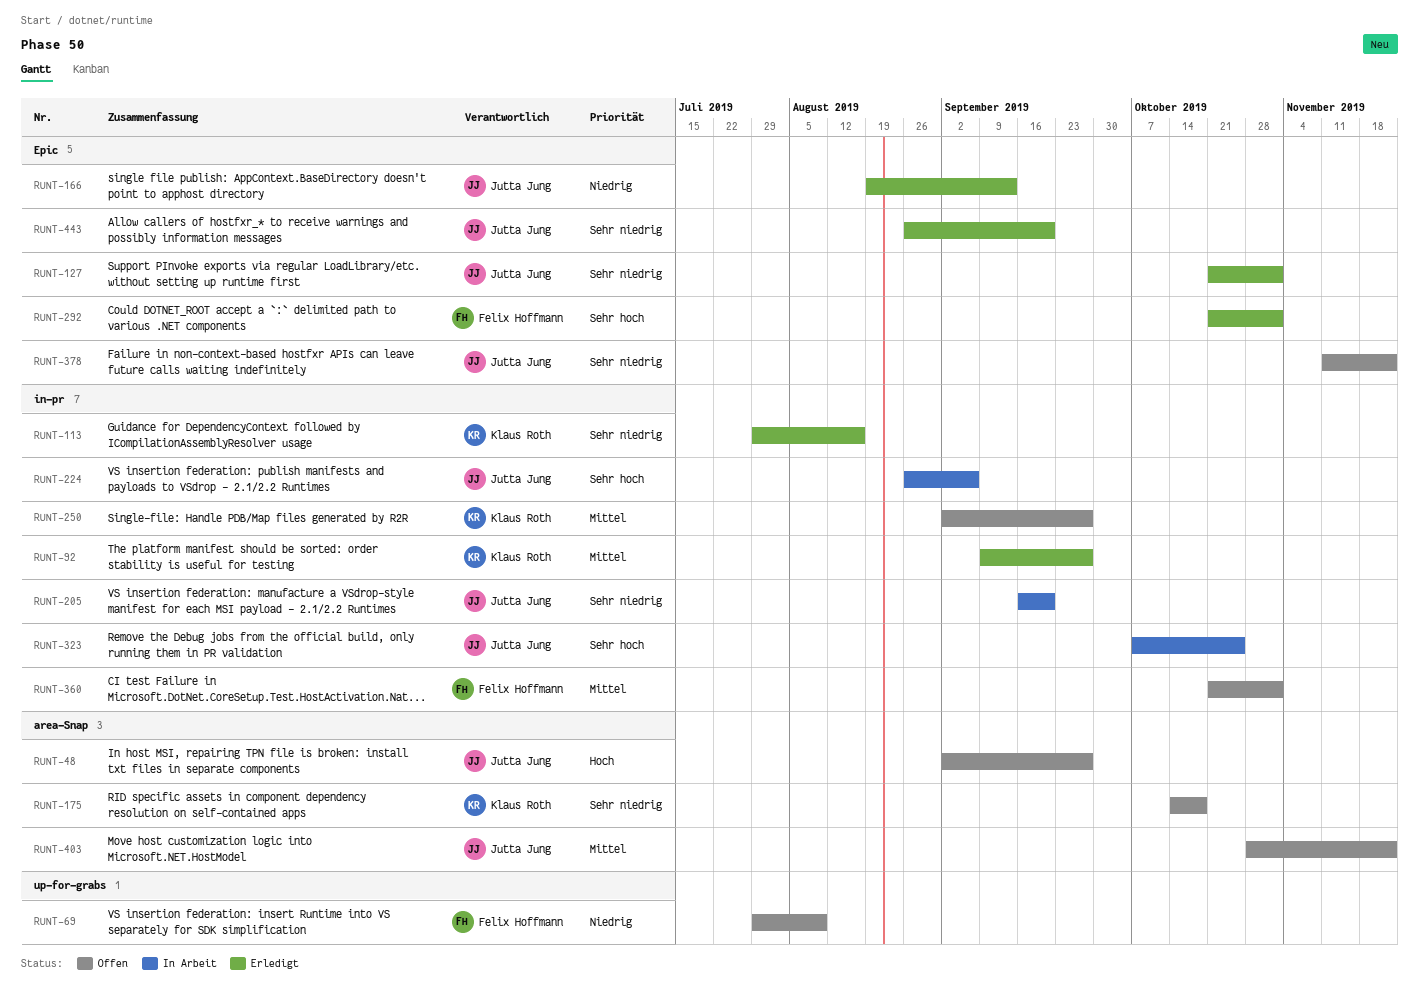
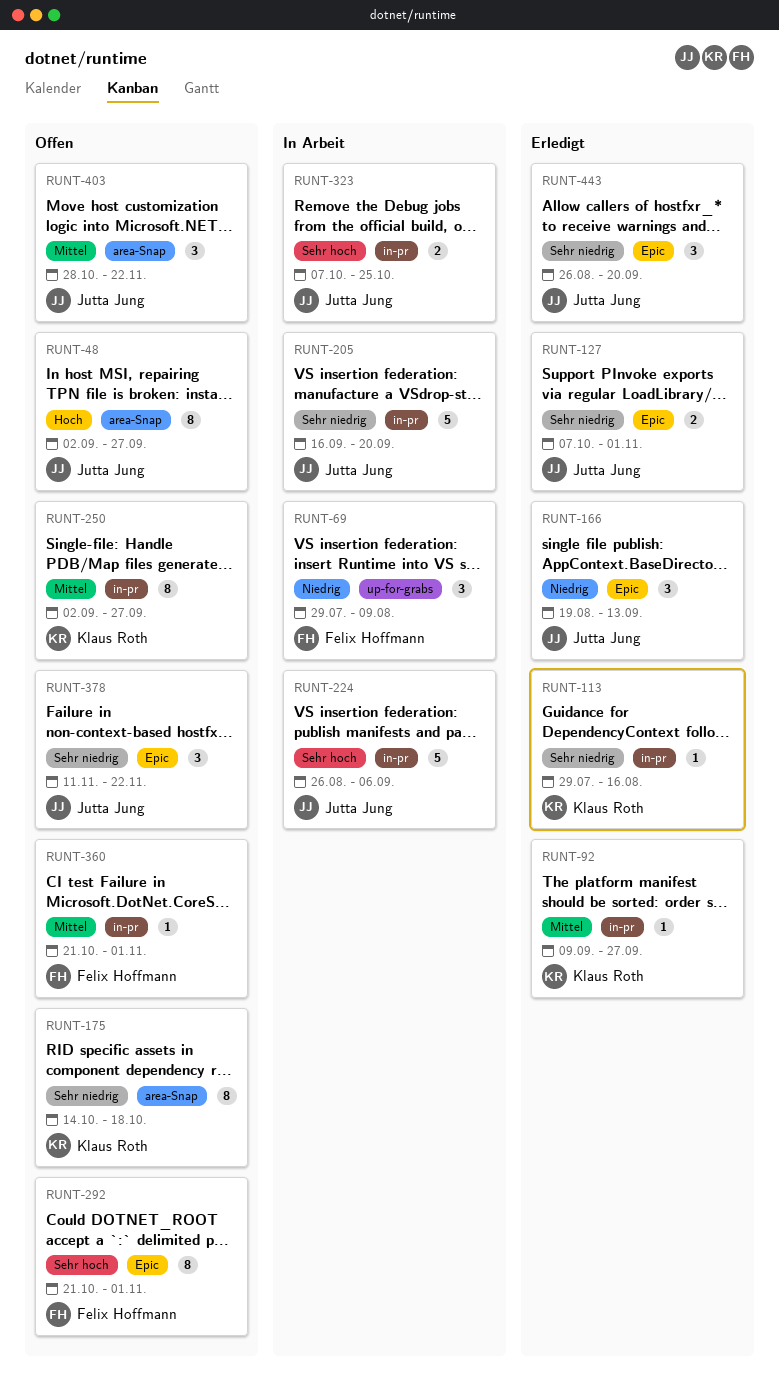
RUNT-69, status: Offen -> In Arbeit
RUNT-127, start: Oct 21 -> Oct 7
RUNT-292, status: Erledigt -> Offen

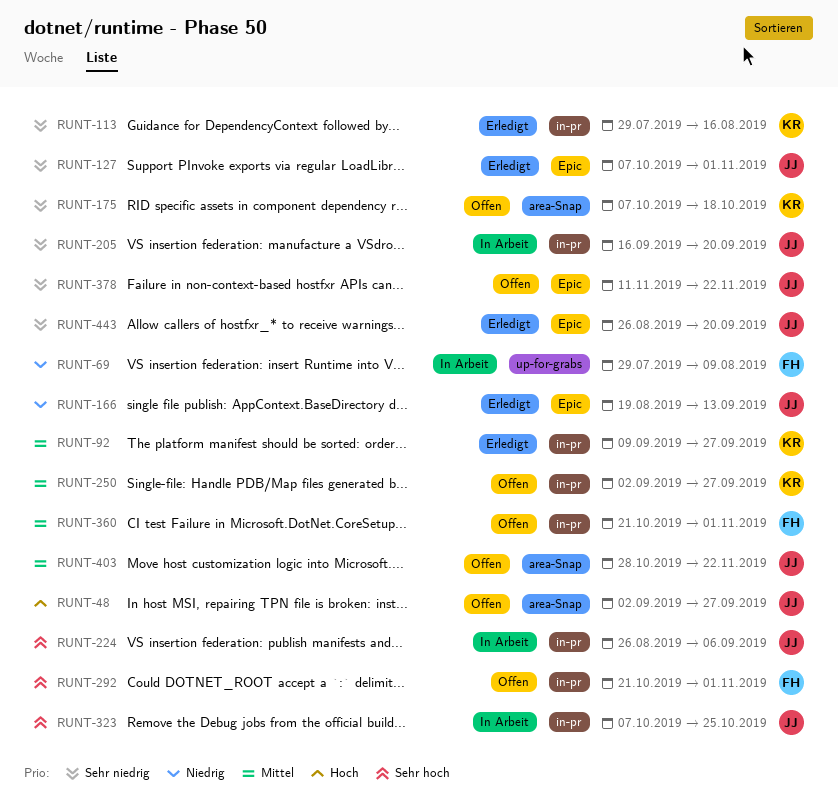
RUNT-175, start: Oct 14 -> Oct 7
RUNT-292, label: Epic -> in-pr

